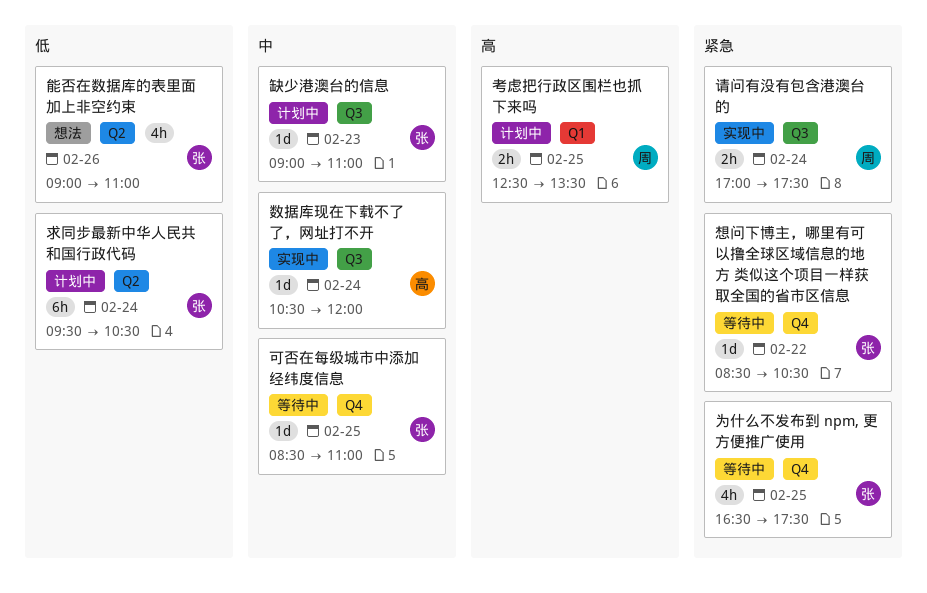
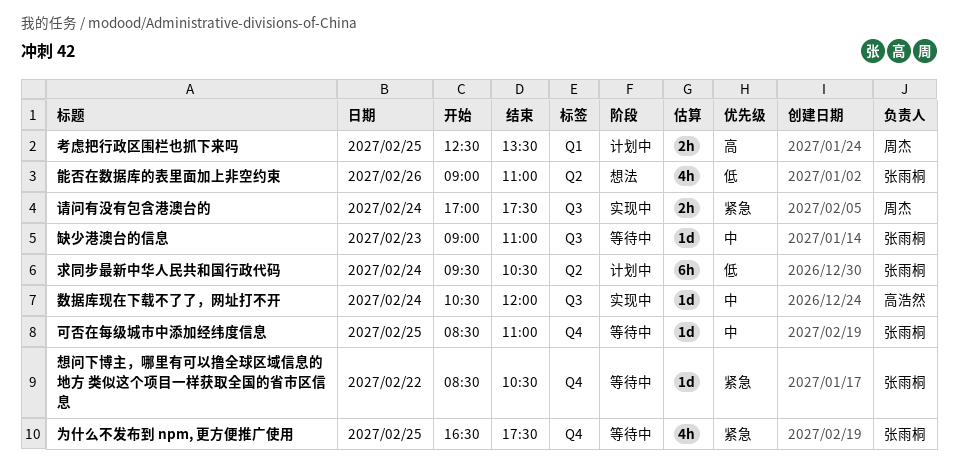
缺少港澳台的信息, status: 计划中 -> 等待中

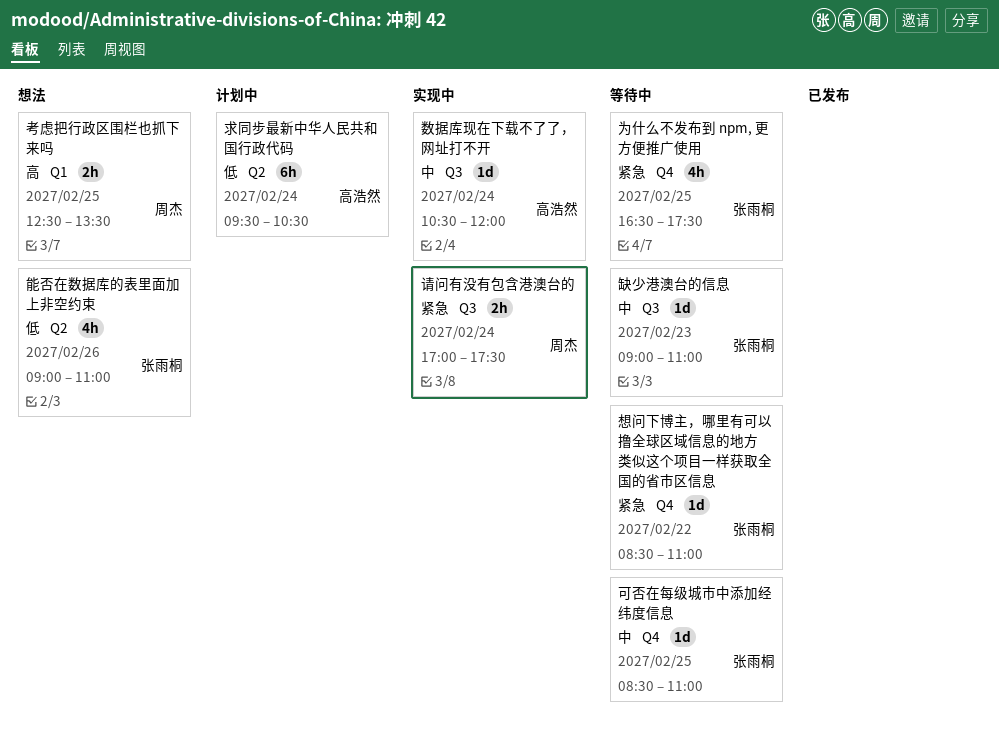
想问下博主，哪里有可以撸全球区域信息的地方 类似这个项目一样获取全国的省市区信息, ends: 10:30 -> 11:00
求同步最新中华人民共和国行政代码, owner: 张雨桐 -> 高浩然
考虑把行政区围栏也抓下来吗, status: 计划中 -> 想法

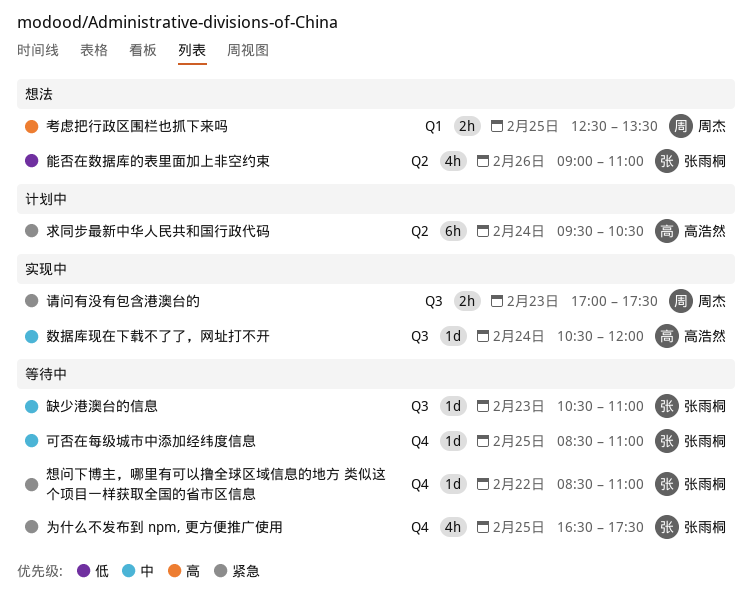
求同步最新中华人民共和国行政代码, priority: 低 -> 紧急
缺少港澳台的信息, begins: 09:00 -> 10:30
请问有没有包含港澳台的, day: Feb 24 -> Feb 23

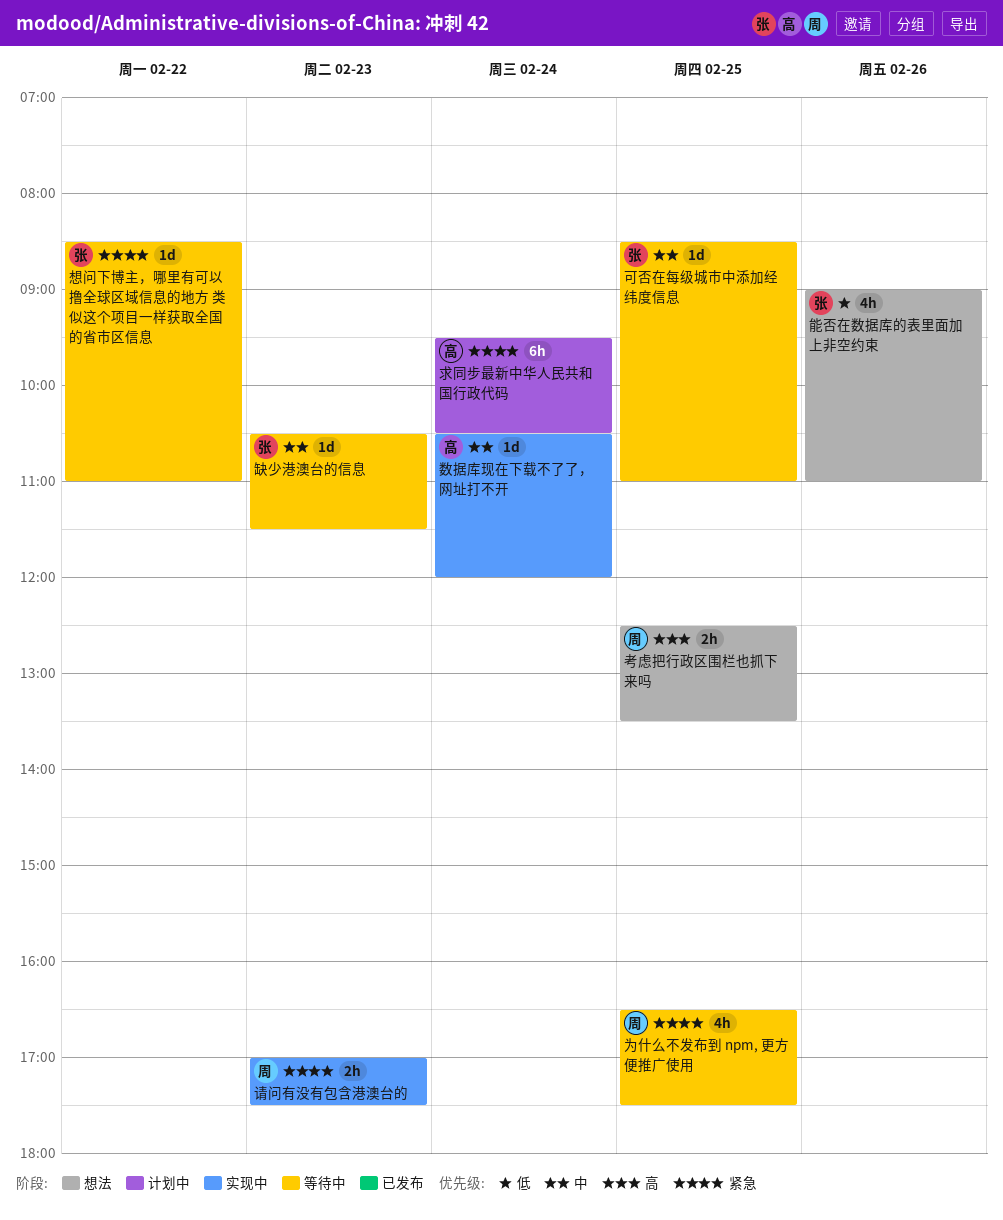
为什么不发布到 npm, 更方便推广使用, owner: 张雨桐 -> 周杰
缺少港澳台的信息, ends: 11:00 -> 11:30

